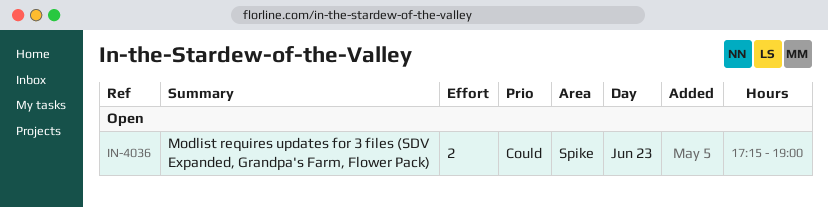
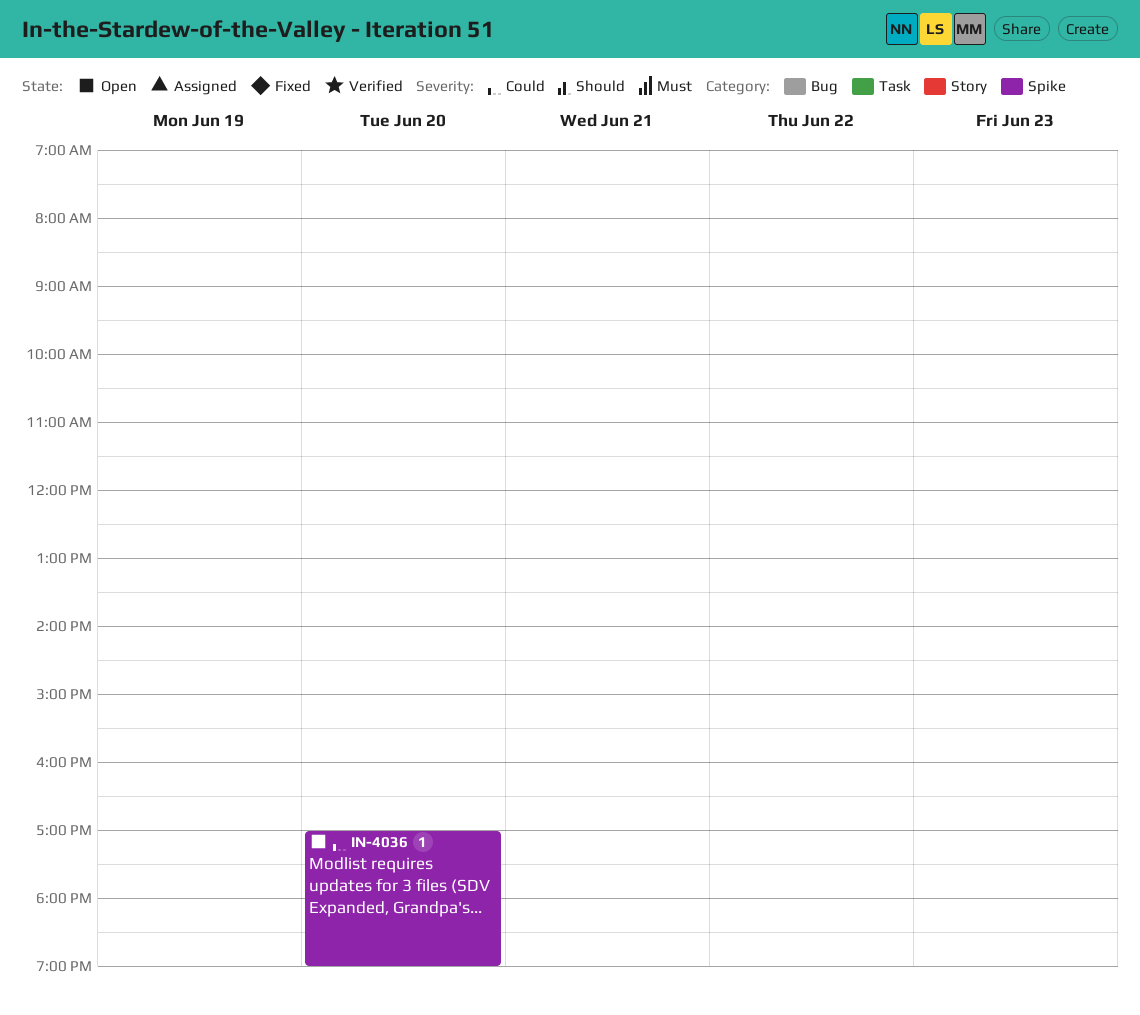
IN-4036, estimate: 2 -> 1
IN-4036, day: Jun 23 -> Jun 20
IN-4036, begins: 17:15 -> 17:00

